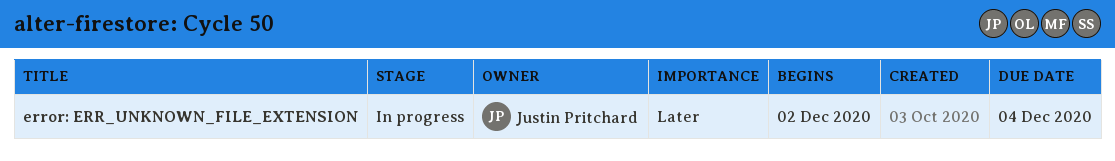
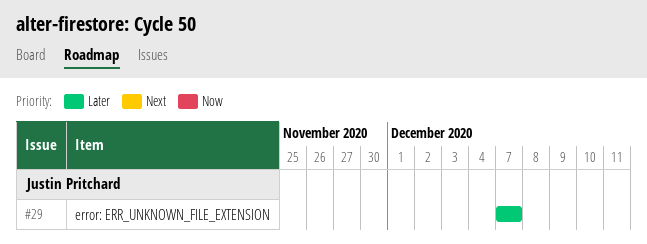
error: ERR_UNKNOWN_FILE_EXTENSION, start: Dec 2 -> Dec 7
error: ERR_UNKNOWN_FILE_EXTENSION, due: Dec 4 -> Dec 7

